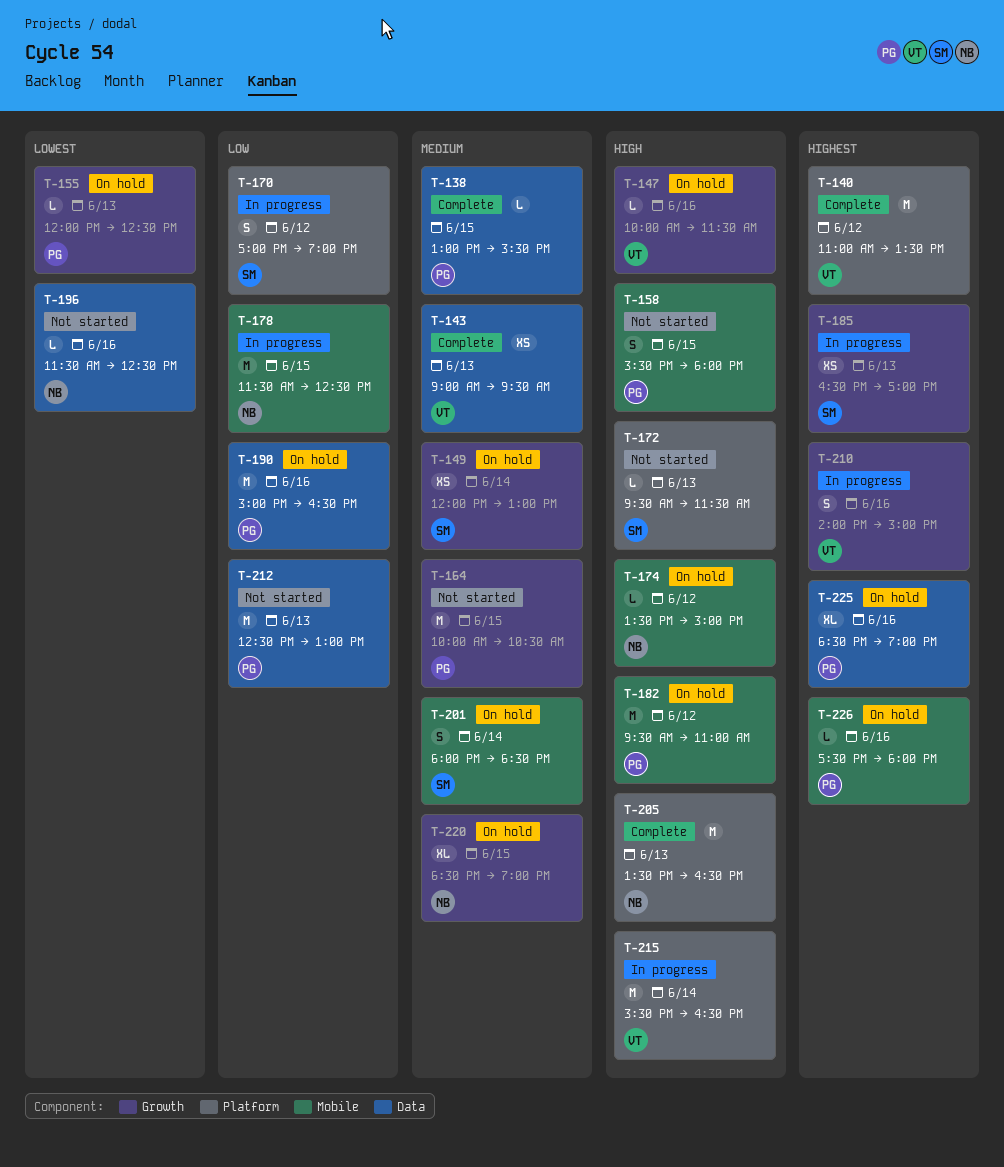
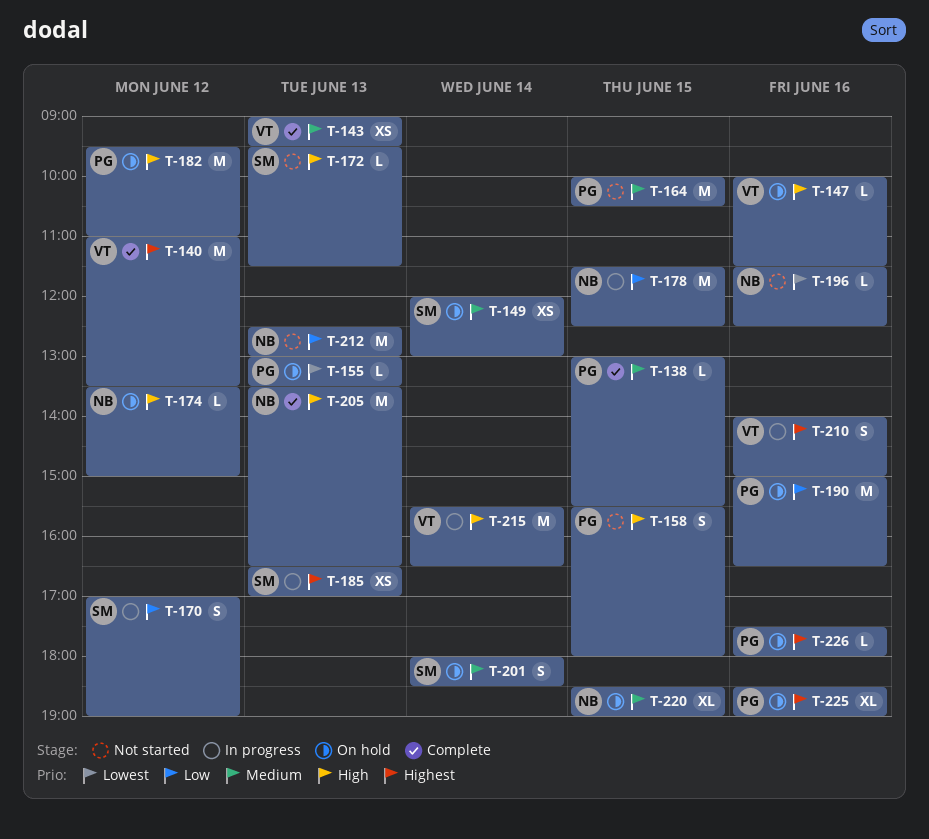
T-155, begins: 12:00 -> 13:00
T-155, ends: 12:30 -> 13:30
T-212, owner: PG -> NB

